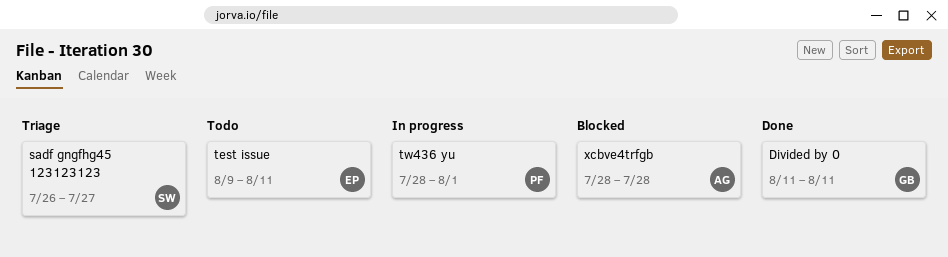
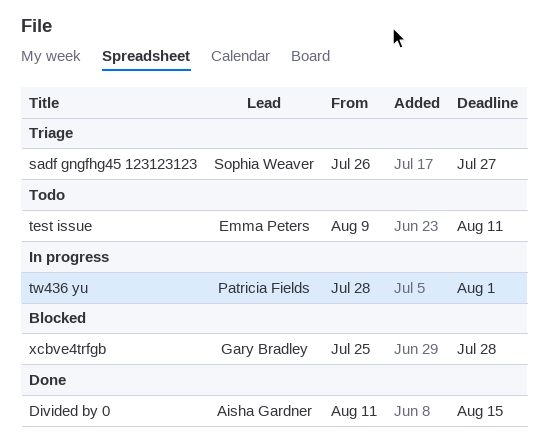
Divided by 0, owner: Gary Bradley -> Aisha Gardner
Divided by 0, due: Aug 11 -> Aug 15
xcbve4trfgb, owner: Aisha Gardner -> Gary Bradley
xcbve4trfgb, start: Jul 28 -> Jul 25

